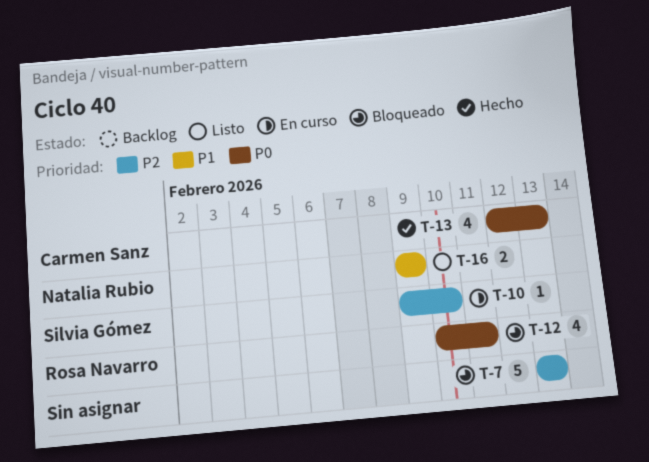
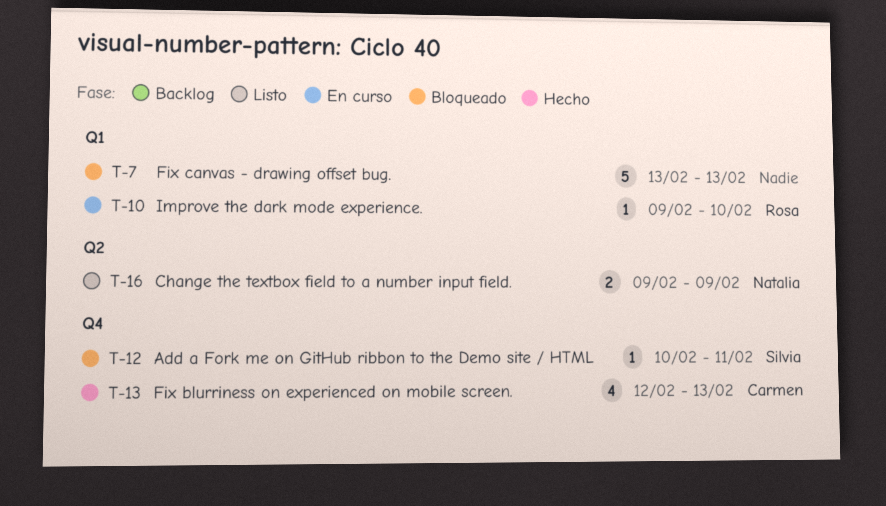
T-10, owner: Silvia Gómez -> Rosa Navarro
T-12, owner: Rosa Navarro -> Silvia Gómez
T-12, estimate: 4 -> 1

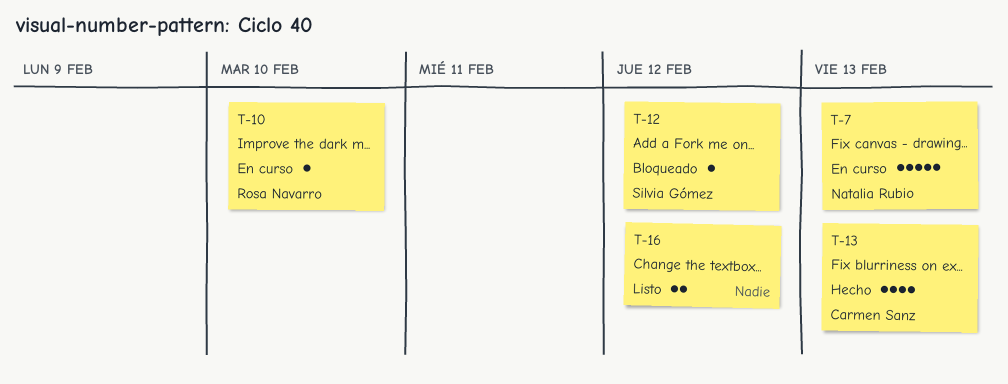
T-7, status: Bloqueado -> En curso
T-7, owner: none -> Natalia Rubio
T-12, due: Feb 11 -> Feb 12
T-16, owner: Natalia Rubio -> none
T-16, due: Feb 9 -> Feb 12

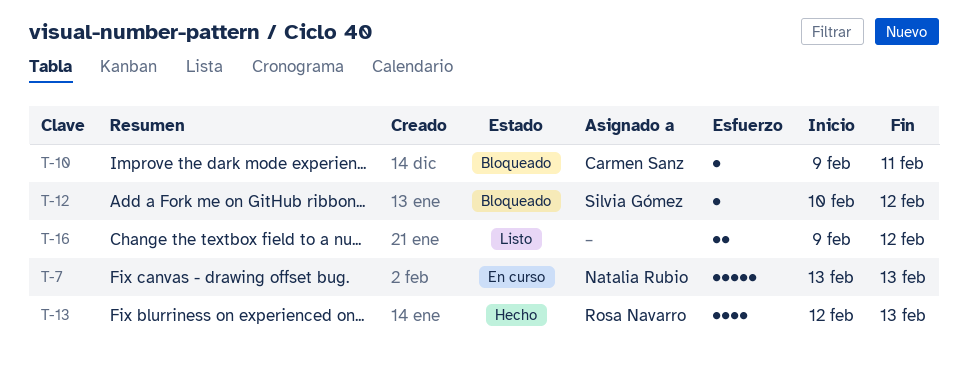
T-10, status: En curso -> Bloqueado
T-10, owner: Rosa Navarro -> Carmen Sanz
T-10, due: Feb 10 -> Feb 11
T-13, owner: Carmen Sanz -> Rosa Navarro

